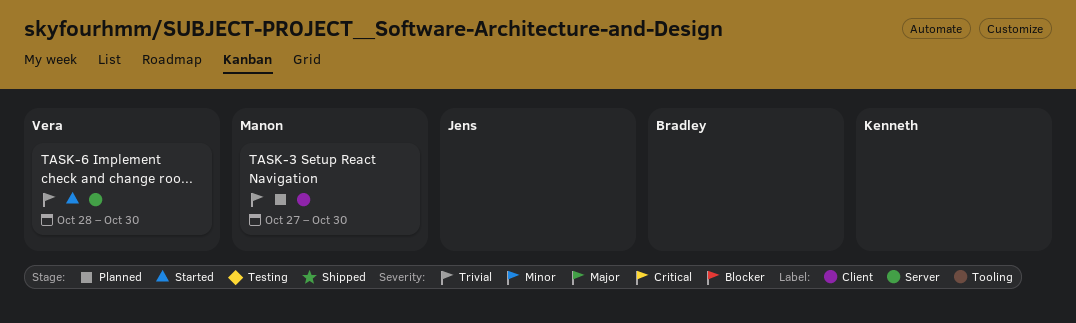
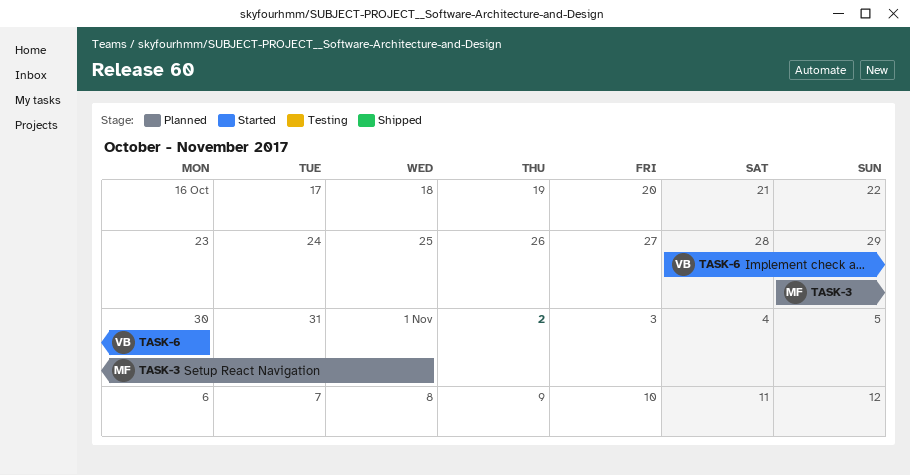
TASK-3, start: Oct 27 -> Oct 29
TASK-3, due: Oct 30 -> Nov 1

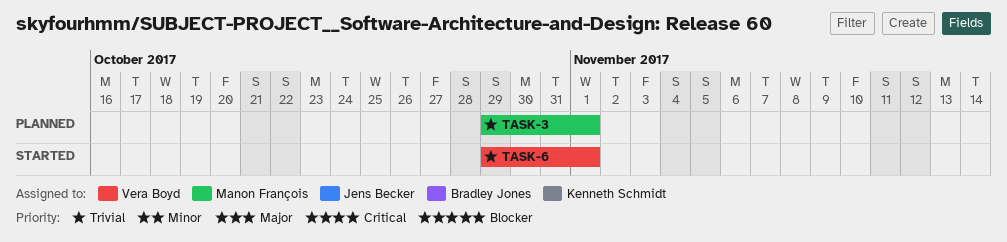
TASK-6, start: Oct 28 -> Oct 29
TASK-6, due: Oct 30 -> Nov 1

